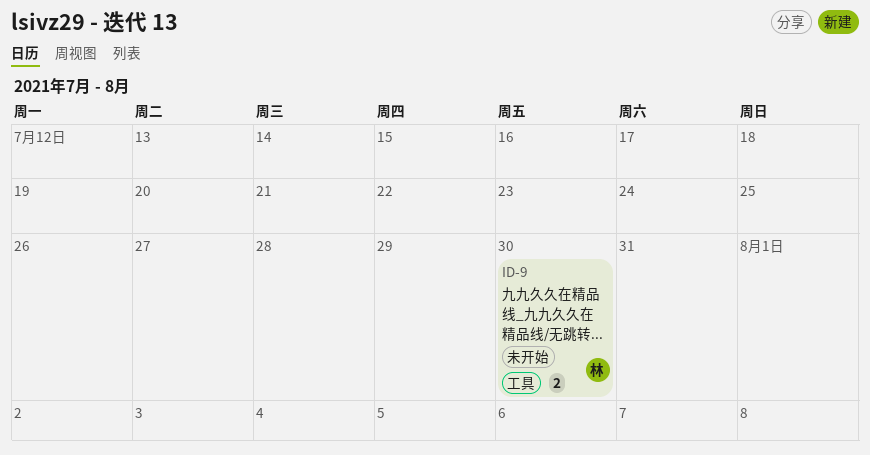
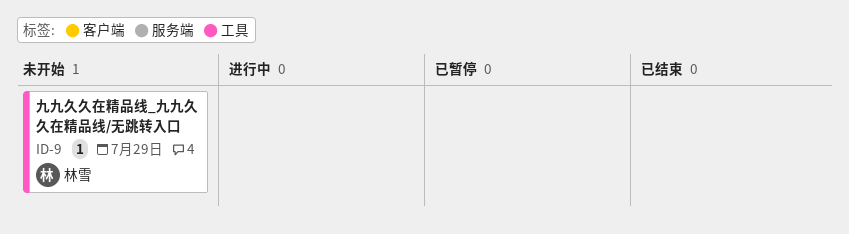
ID-9, estimate: 2 -> 1
ID-9, due: Jul 30 -> Jul 29

